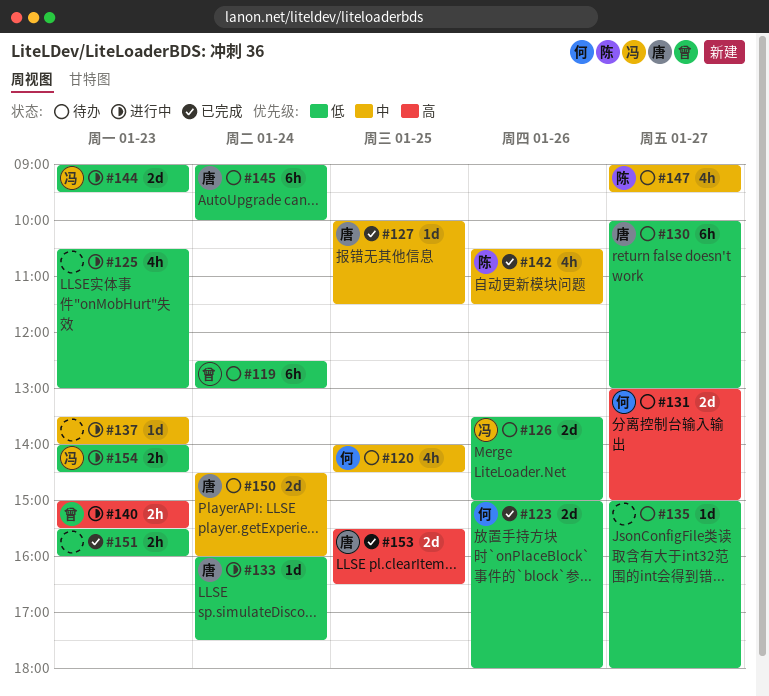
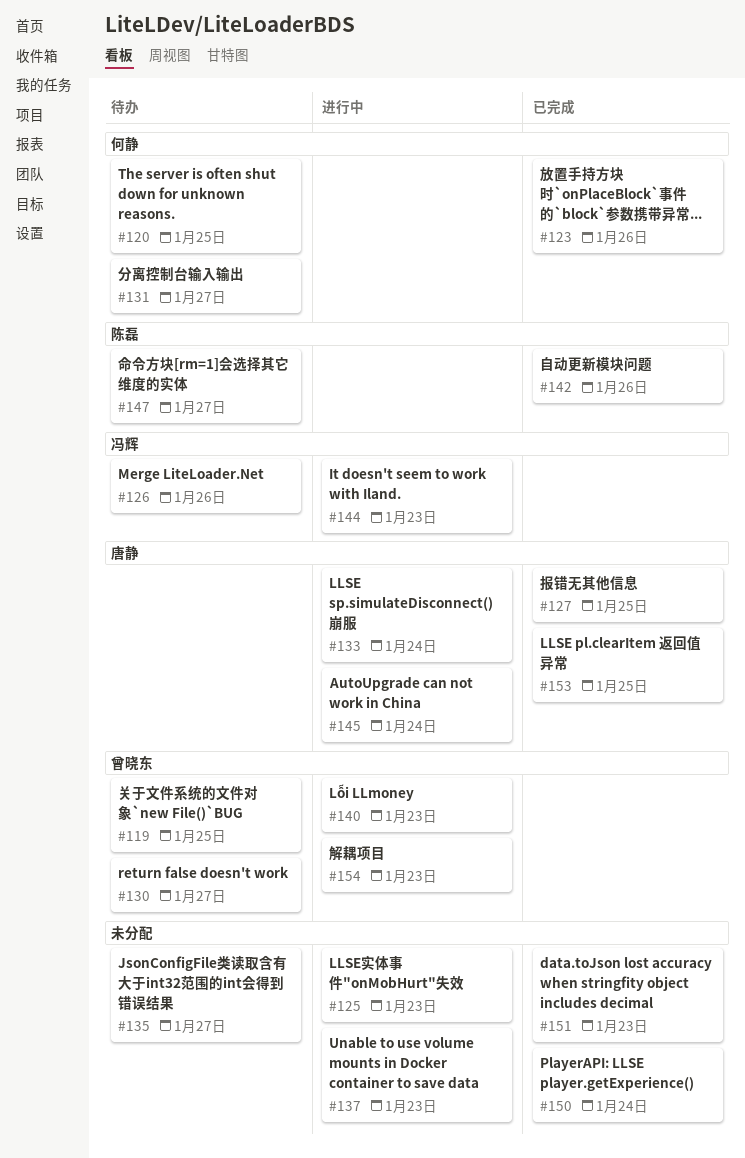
#119, day: Jan 24 -> Jan 25
#130, owner: 唐静 -> 曾晓东
#145, status: 待办 -> 进行中
#150, status: 待办 -> 已完成
#150, owner: 唐静 -> none
#154, owner: 冯辉 -> 曾晓东

